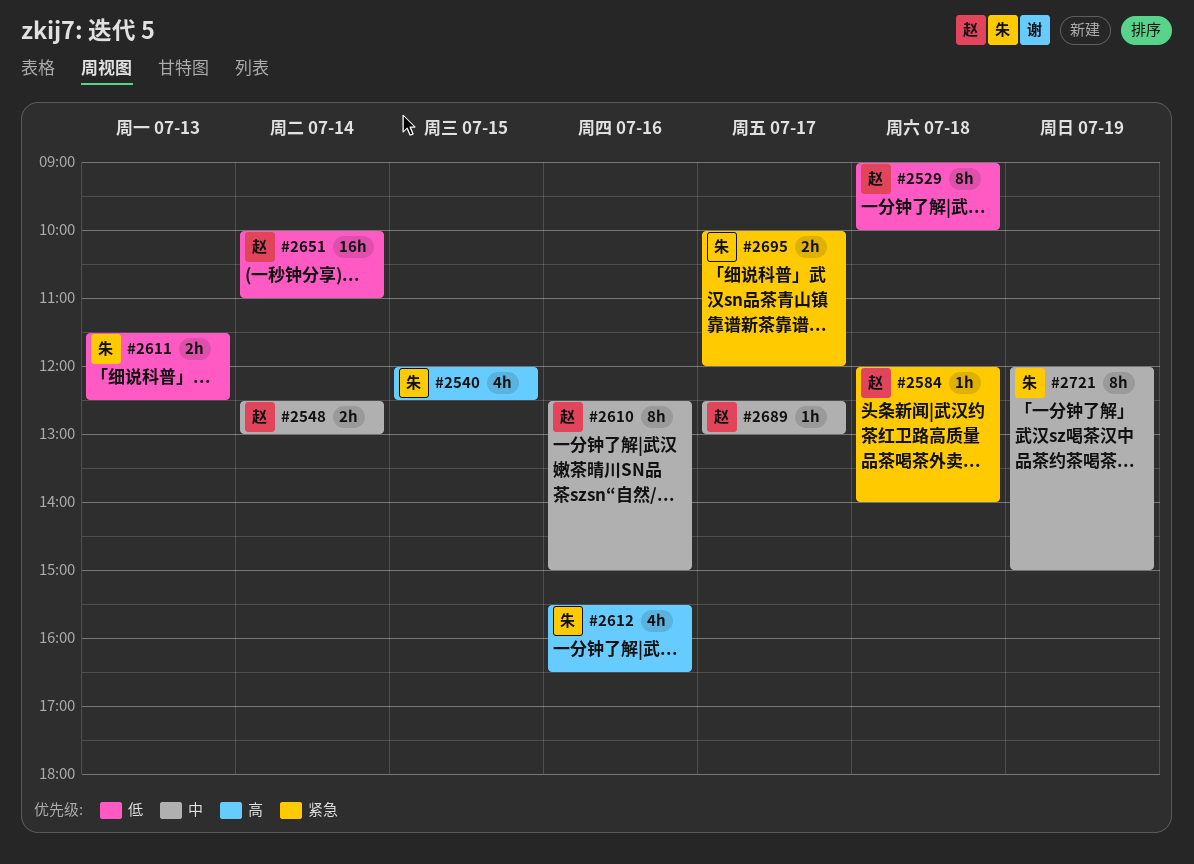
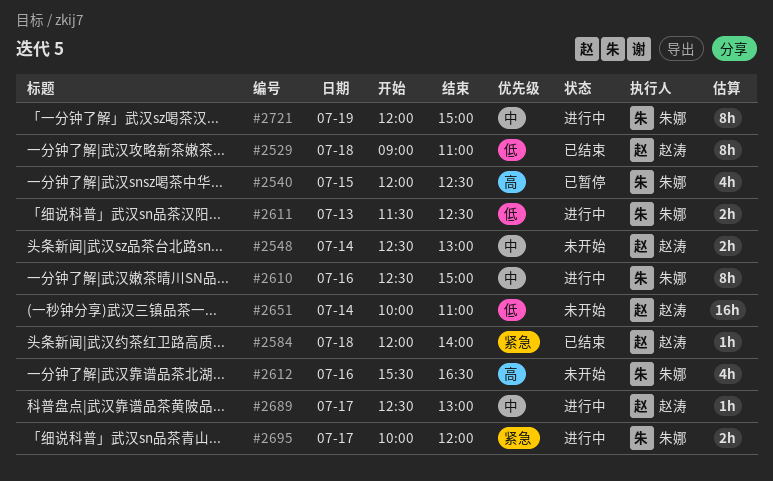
#2529, ends: 10:00 -> 11:00
#2610, owner: 赵涛 -> 朱娜

